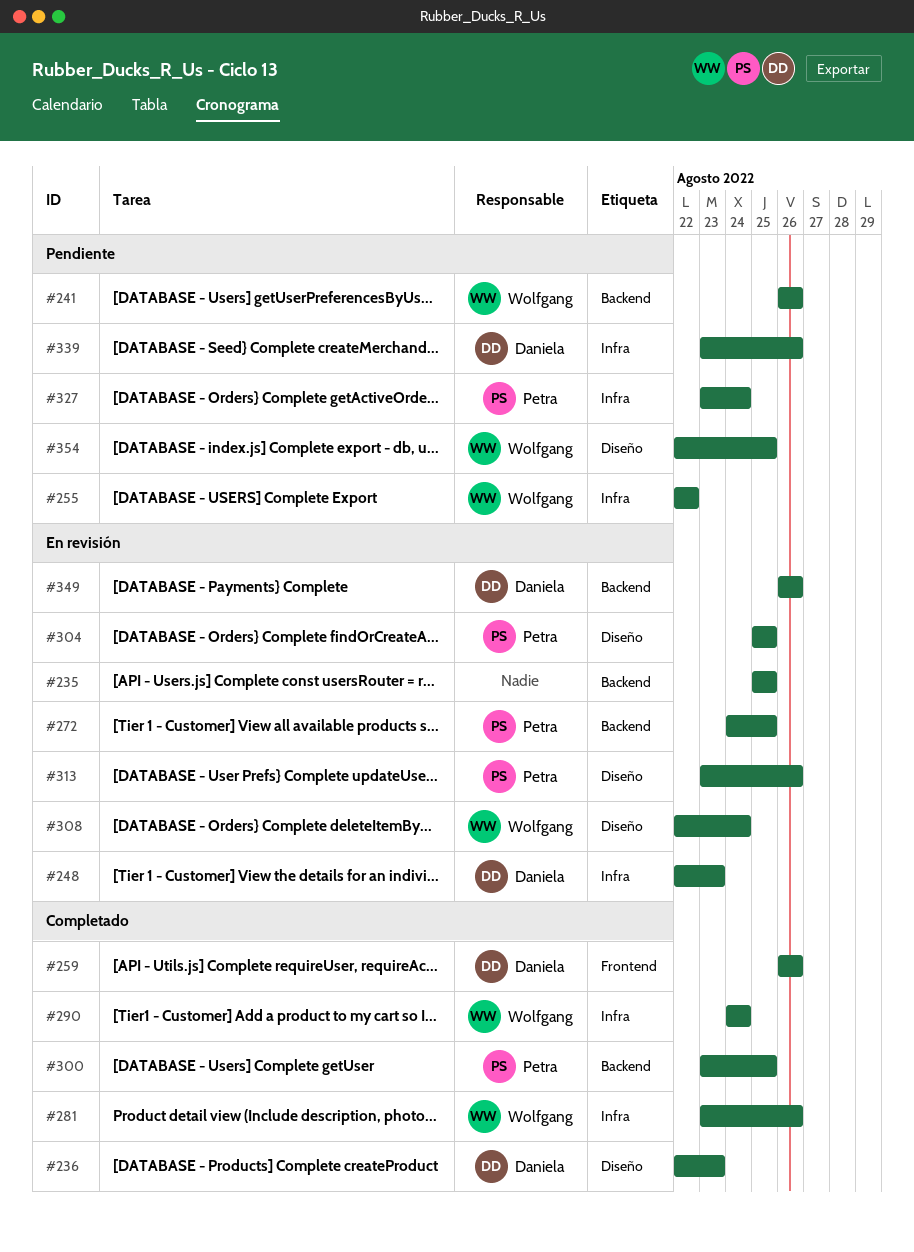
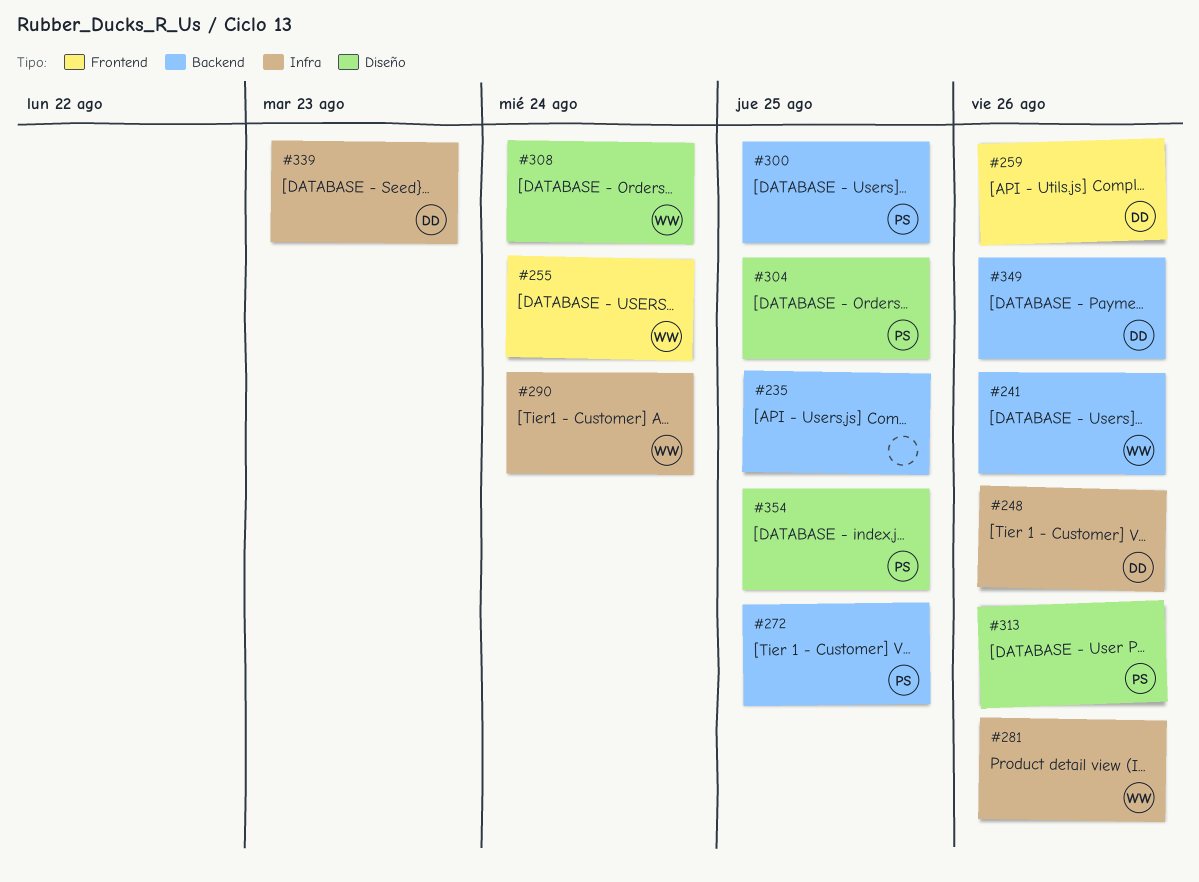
#236: present -> none
#248, due: Aug 23 -> Aug 26
#255, label: Infra -> Frontend
#255, due: Aug 22 -> Aug 24
#327: present -> none
#339, due: Aug 26 -> Aug 23
#354, owner: Wolfgang -> Petra

